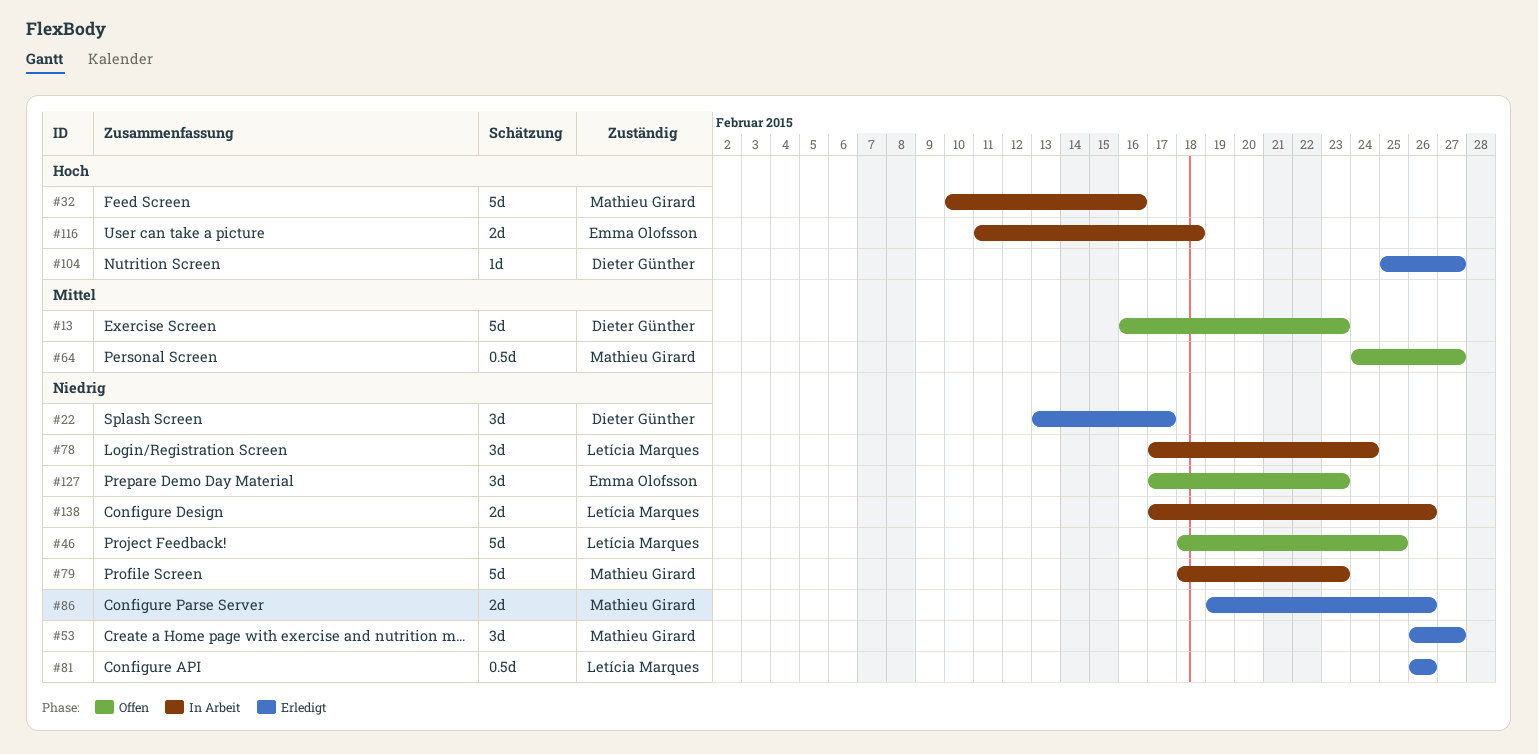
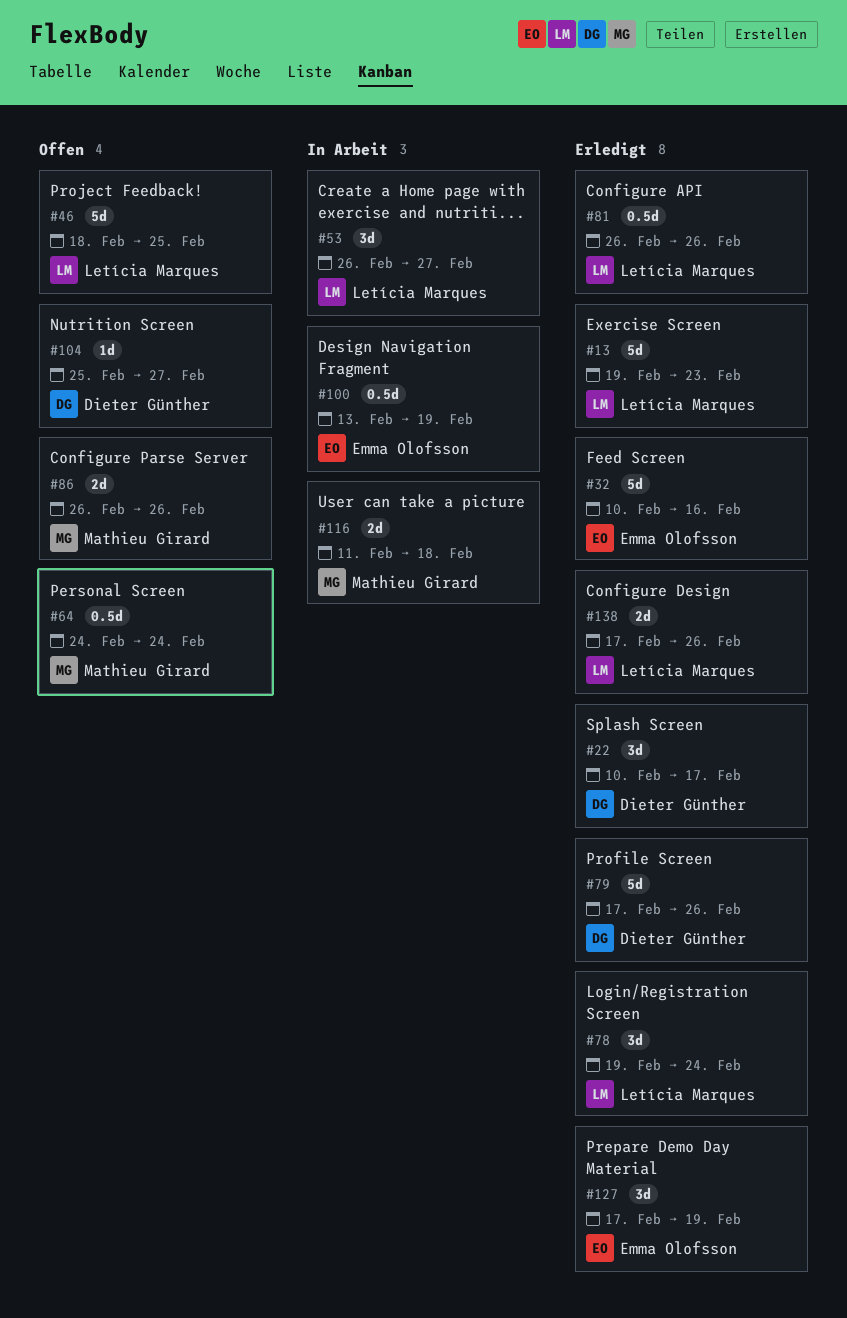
#13, status: Offen -> Erledigt
#13, owner: Dieter Günther -> Letícia Marques
#13, start: Feb 16 -> Feb 19
#22, start: Feb 13 -> Feb 10
#32, status: In Arbeit -> Erledigt
#32, owner: Mathieu Girard -> Emma Olofsson
#53, status: Erledigt -> In Arbeit
#53, owner: Mathieu Girard -> Letícia Marques
#64, due: Feb 27 -> Feb 24
#78, status: In Arbeit -> Erledigt
#78, start: Feb 17 -> Feb 19
#79, status: In Arbeit -> Erledigt
#79, owner: Mathieu Girard -> Dieter Günther
#79, start: Feb 18 -> Feb 17
#79, due: Feb 23 -> Feb 26
#86, status: Erledigt -> Offen
#86, start: Feb 19 -> Feb 26
#100: none -> present
#104, status: Erledigt -> Offen
#116, owner: Emma Olofsson -> Mathieu Girard
#127, status: Offen -> Erledigt
#127, due: Feb 23 -> Feb 19
#138, status: In Arbeit -> Erledigt

